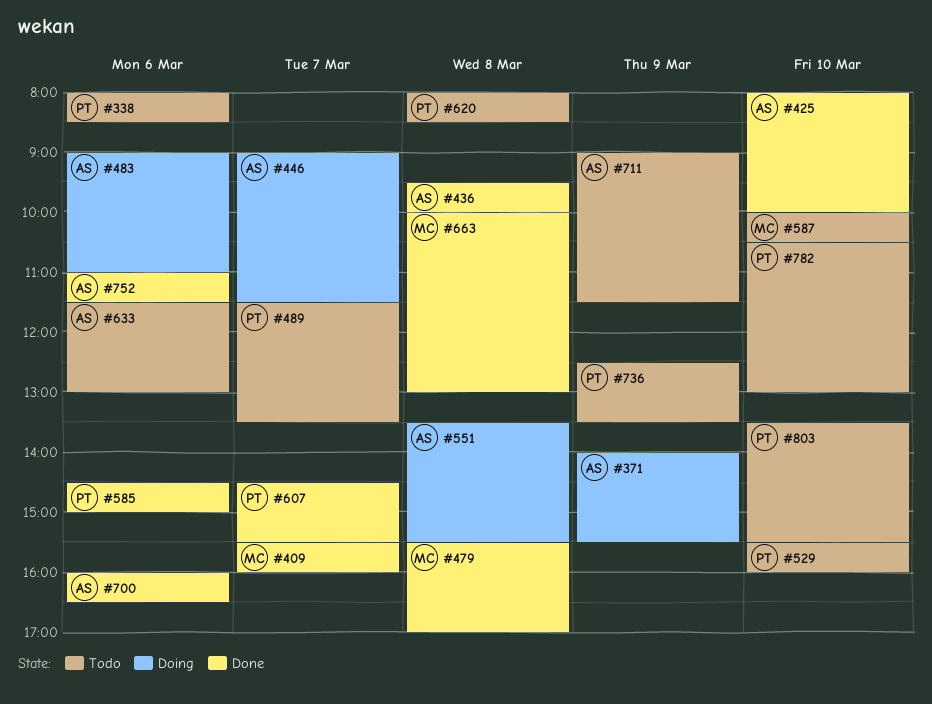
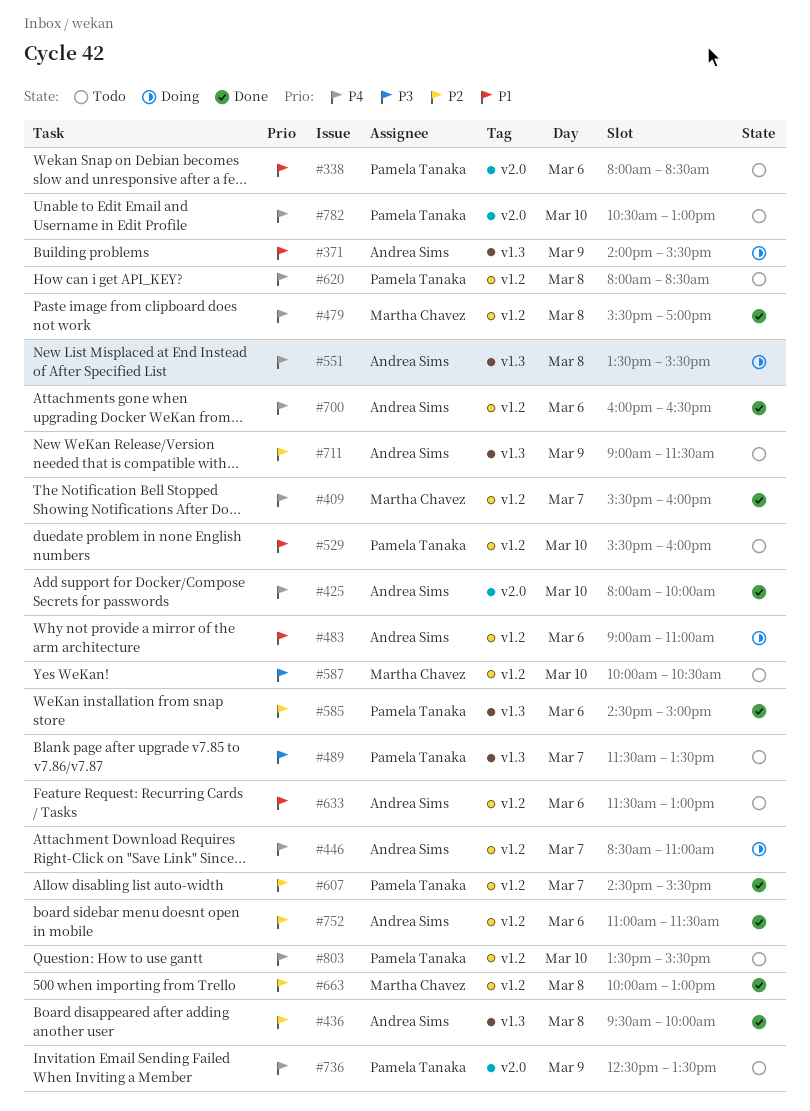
#446, begins: 09:00 -> 08:30
#446, ends: 11:30 -> 11:00

